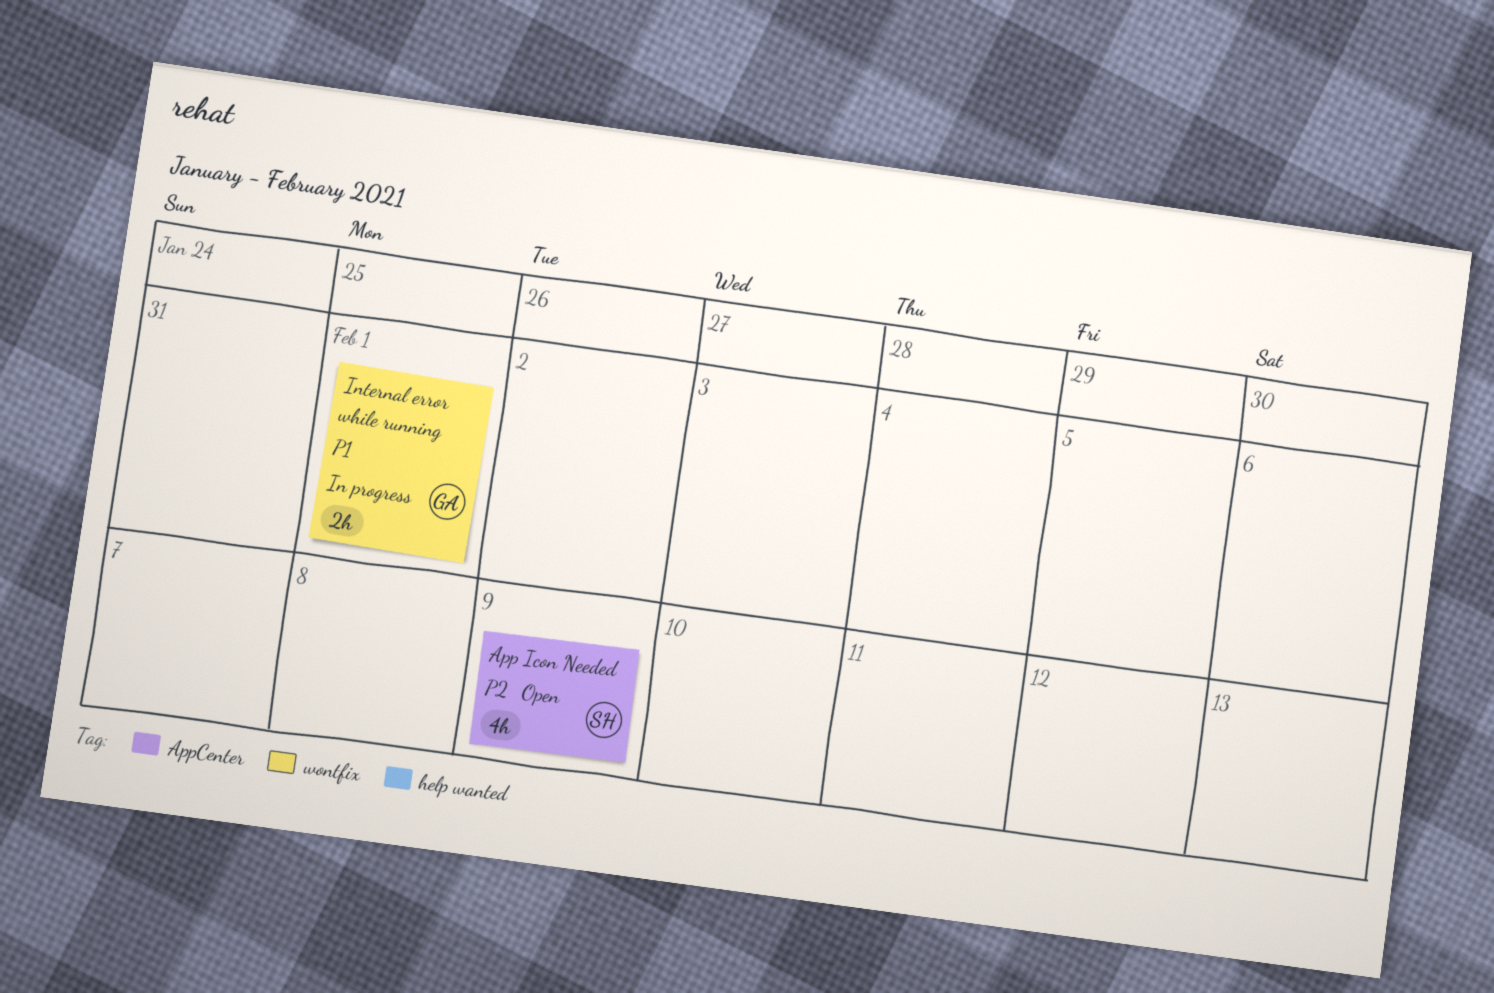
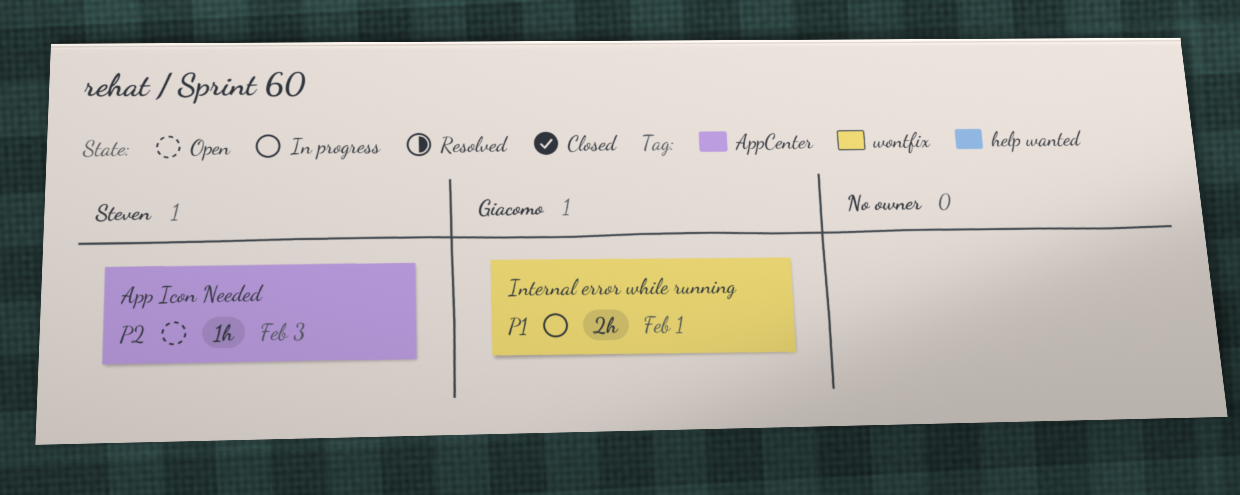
App Icon Needed, estimate: 4h -> 1h
App Icon Needed, due: Feb 9 -> Feb 3

